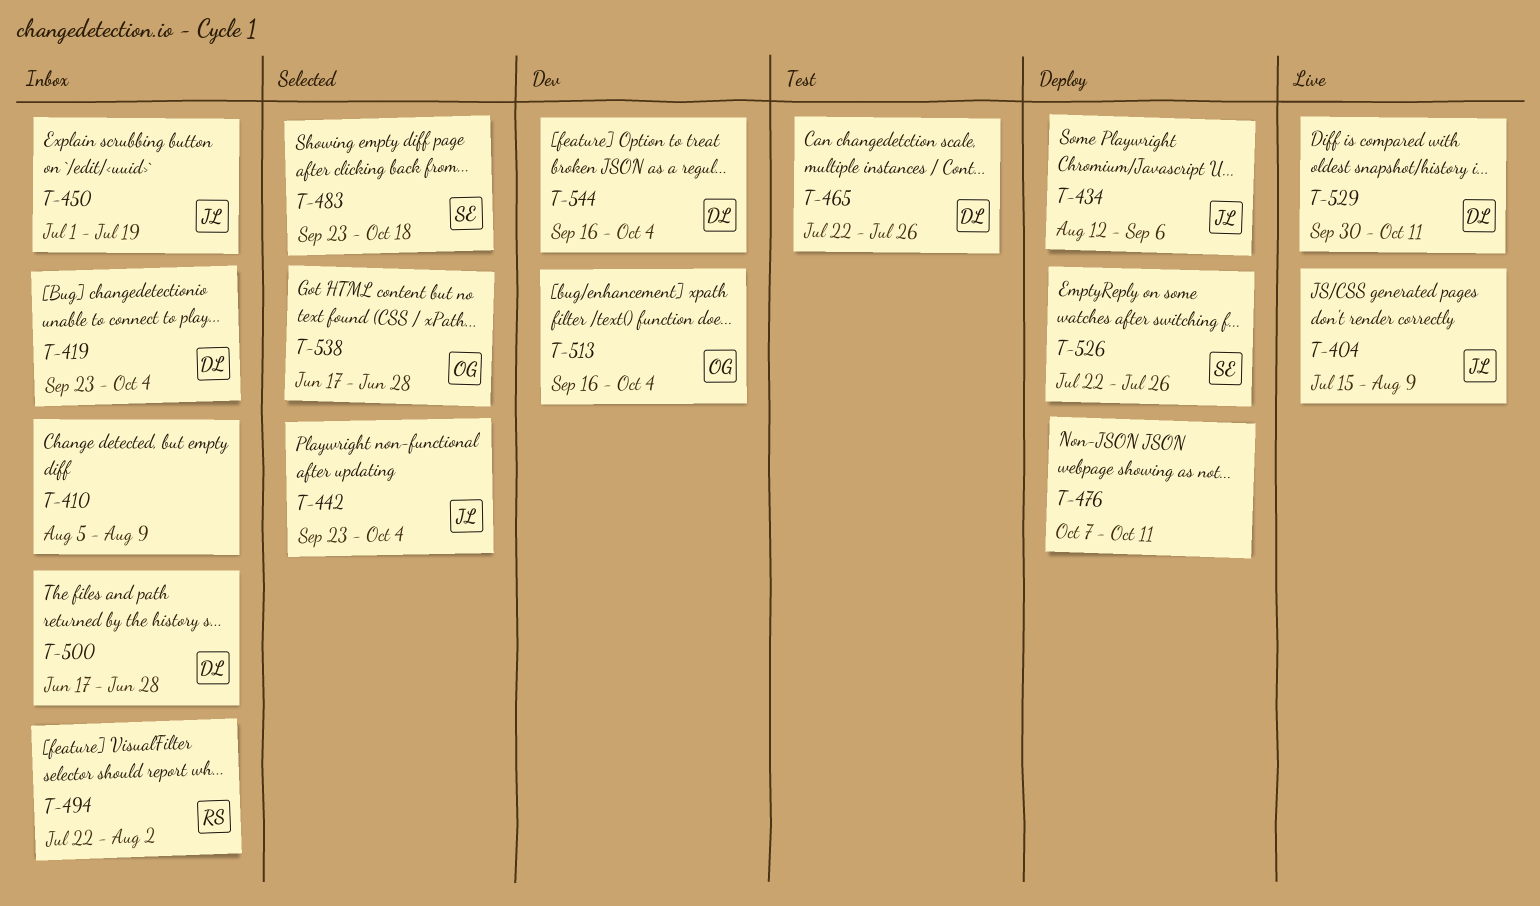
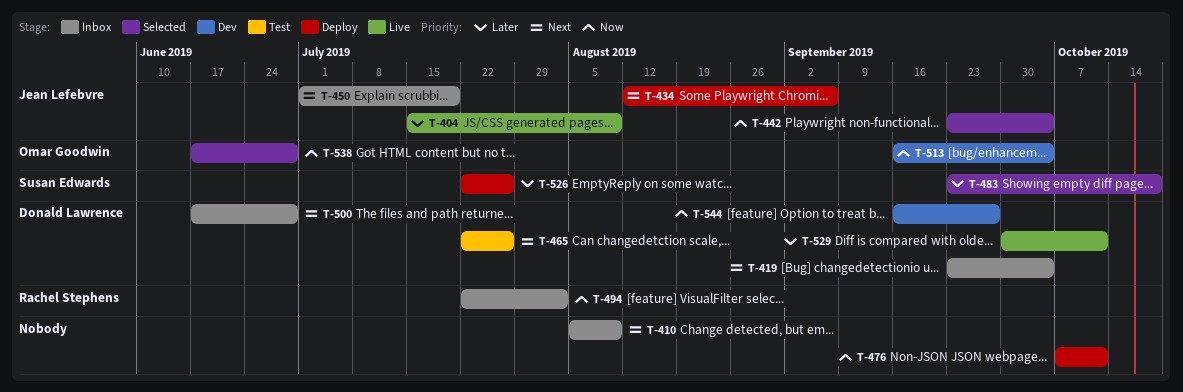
T-544, due: Oct 4 -> Sep 27

